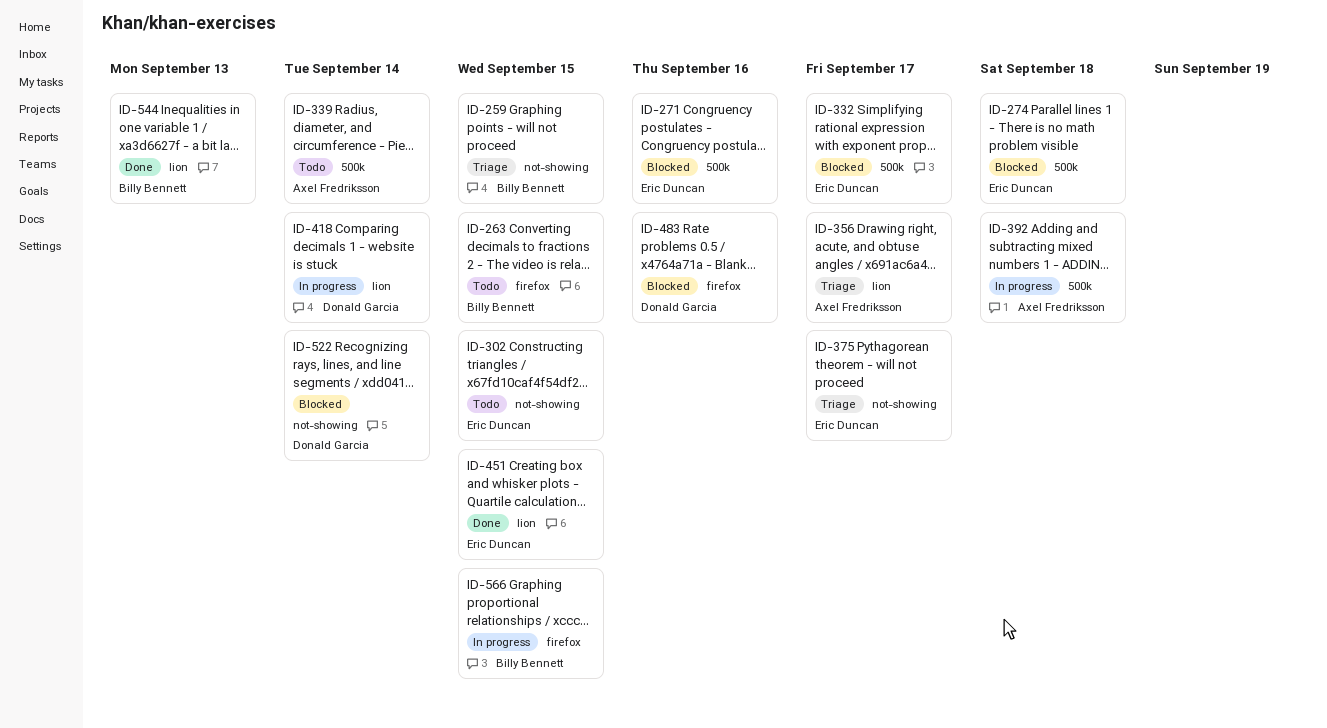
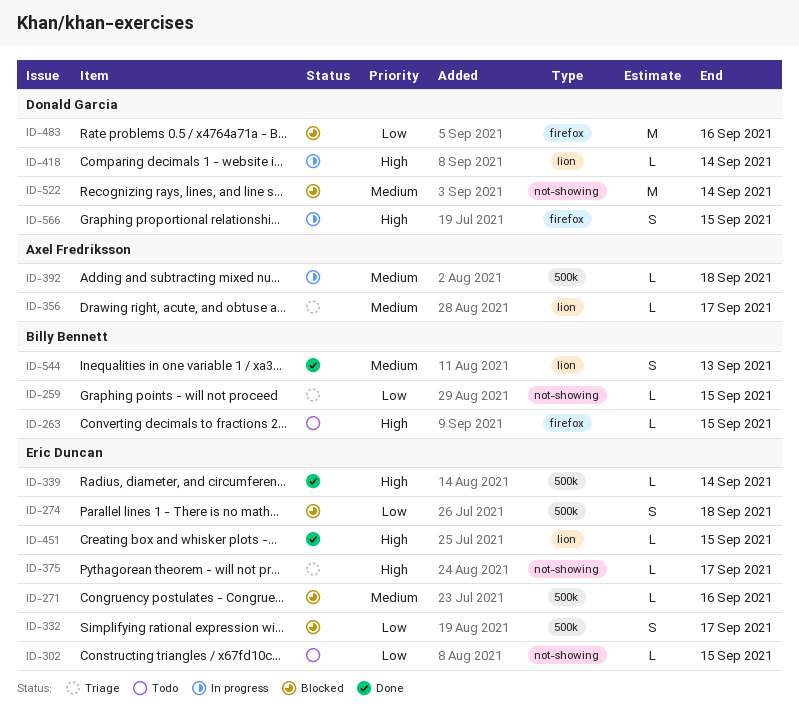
ID-339, status: Todo -> Done
ID-339, owner: Axel Fredriksson -> Eric Duncan
ID-566, owner: Billy Bennett -> Donald Garcia

